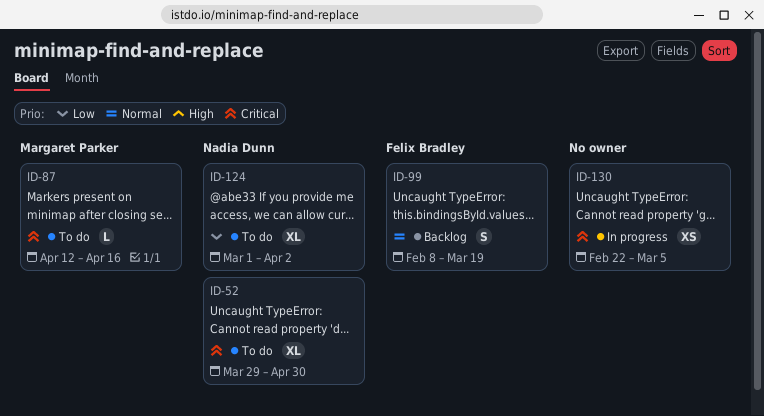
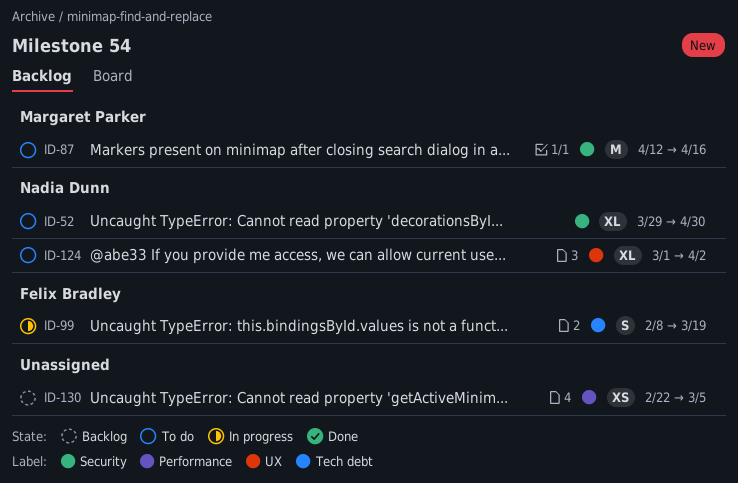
ID-87, estimate: L -> M
ID-99, status: Backlog -> In progress
ID-130, status: In progress -> Backlog

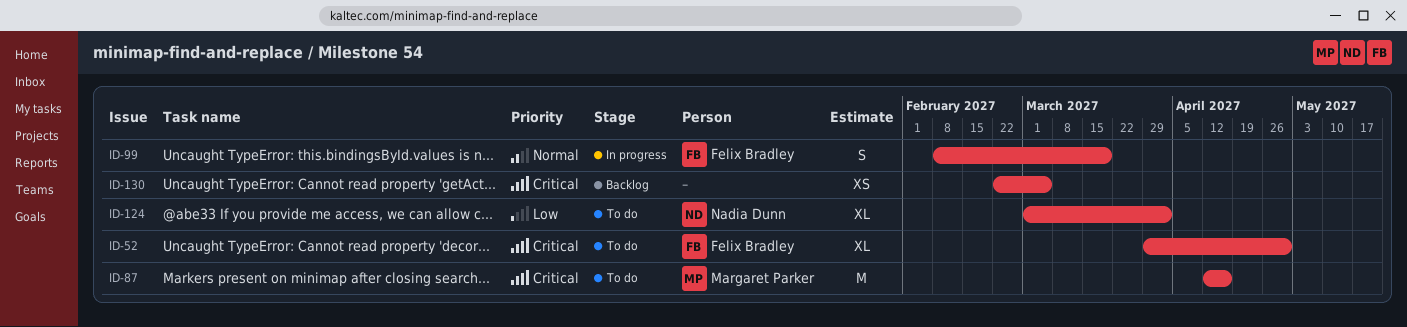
ID-52, owner: Nadia Dunn -> Felix Bradley

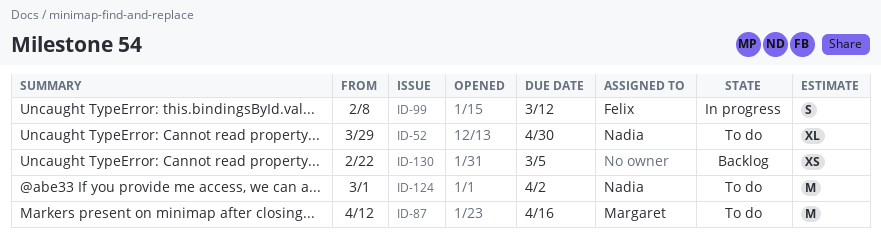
ID-52, owner: Felix Bradley -> Nadia Dunn
ID-99, due: Mar 19 -> Mar 12
ID-124, estimate: XL -> M

